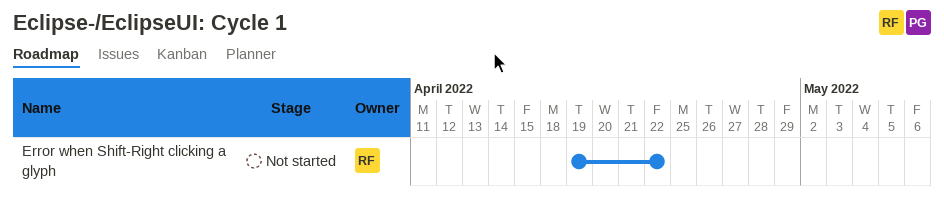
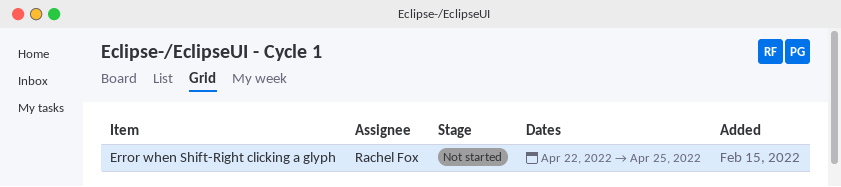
Error when Shift-Right clicking a glyph, start: Apr 19 -> Apr 22
Error when Shift-Right clicking a glyph, due: Apr 22 -> Apr 25

